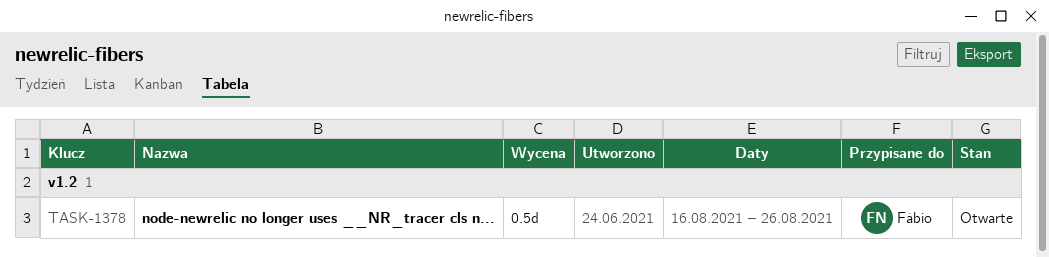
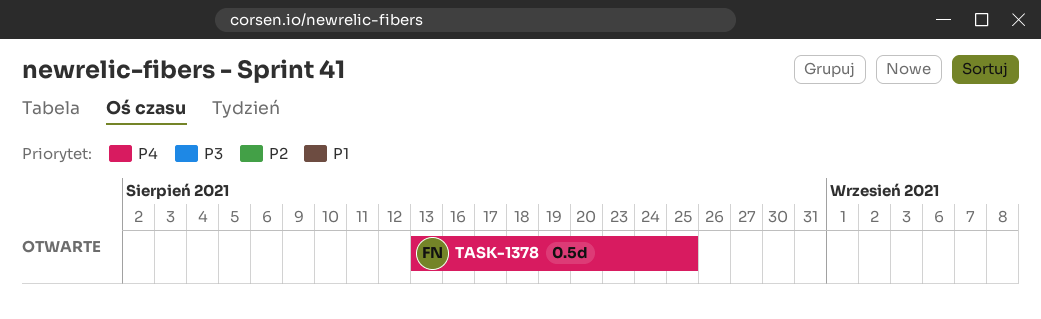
TASK-1378, start: Aug 16 -> Aug 13
TASK-1378, due: Aug 26 -> Aug 25

